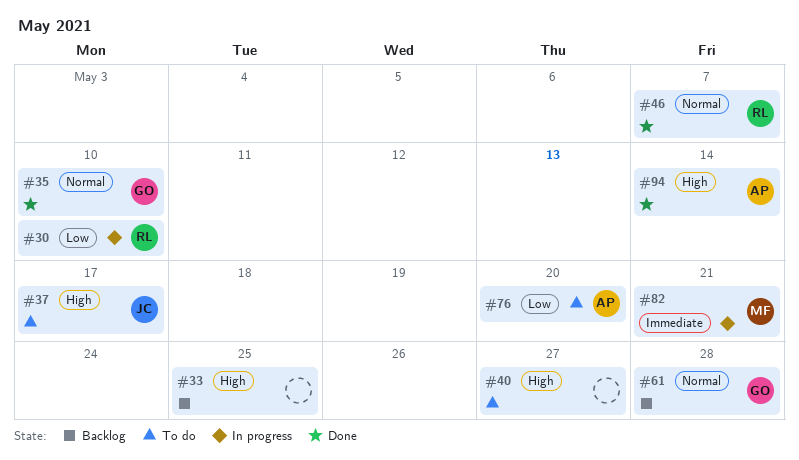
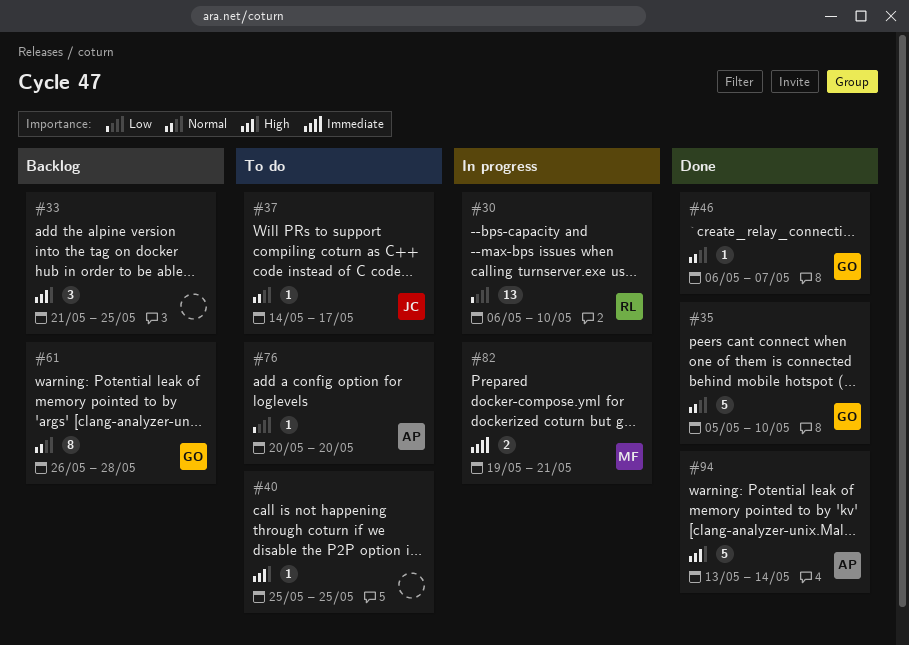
#37, priority: High -> Normal
#40, due: May 27 -> May 25
#46, owner: RL -> GO

